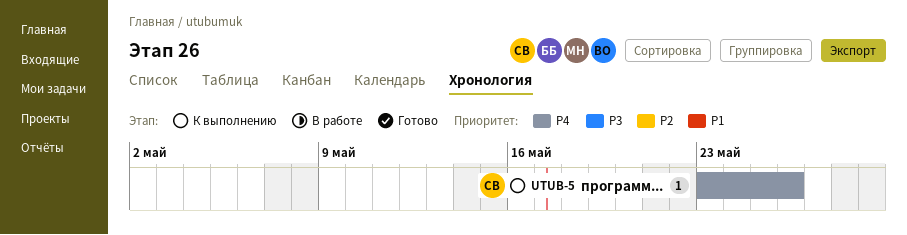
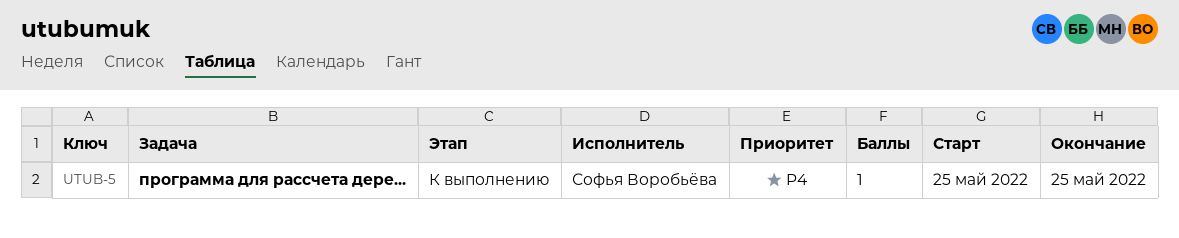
UTUB-5, start: May 23 -> May 25
UTUB-5, due: May 26 -> May 25

